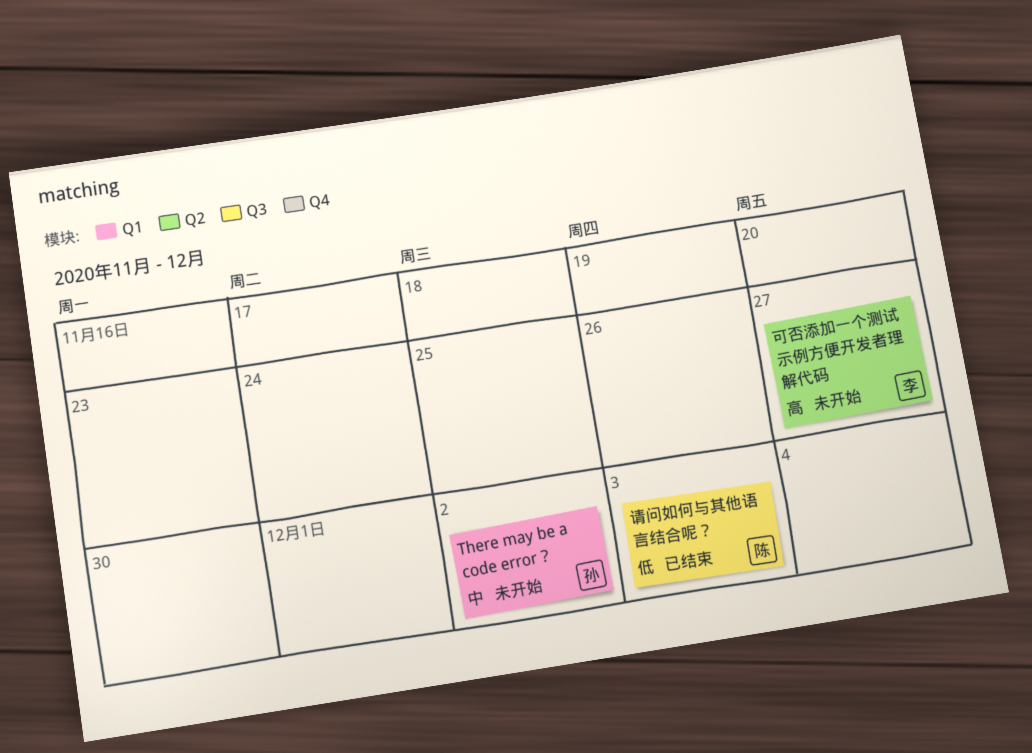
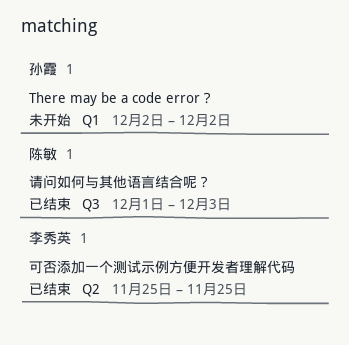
可否添加一个测试示例方便开发者理解代码, status: 未开始 -> 已结束
可否添加一个测试示例方便开发者理解代码, due: Nov 27 -> Nov 25

